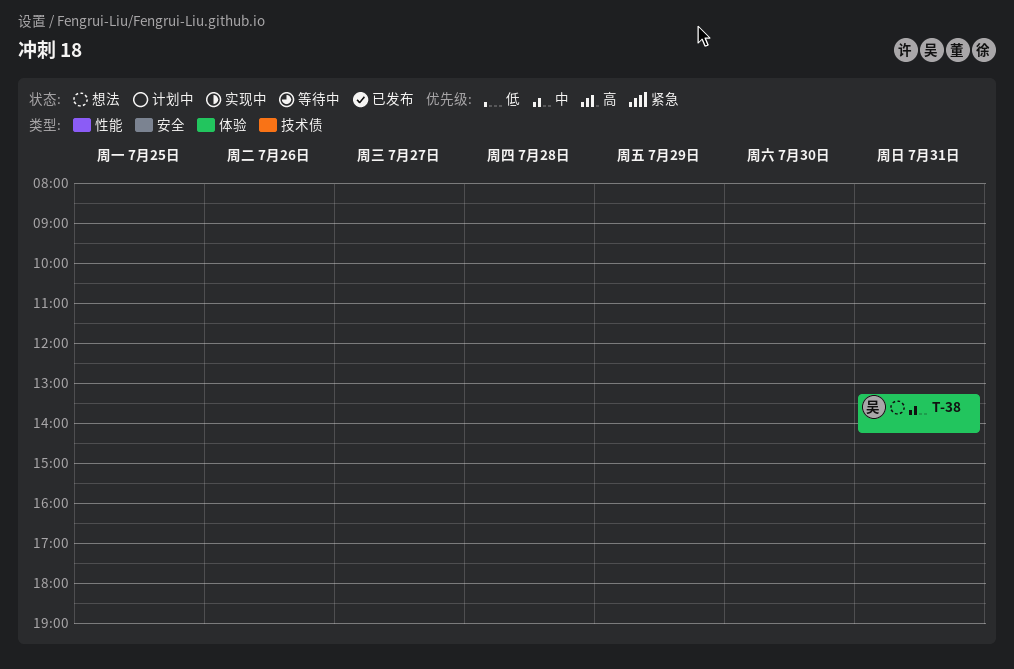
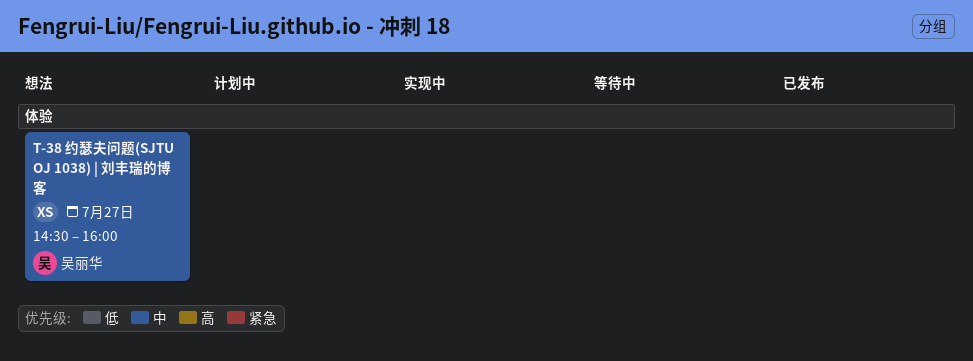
T-38, day: Jul 31 -> Jul 27
T-38, begins: 13:15 -> 14:30
T-38, ends: 14:15 -> 16:00

